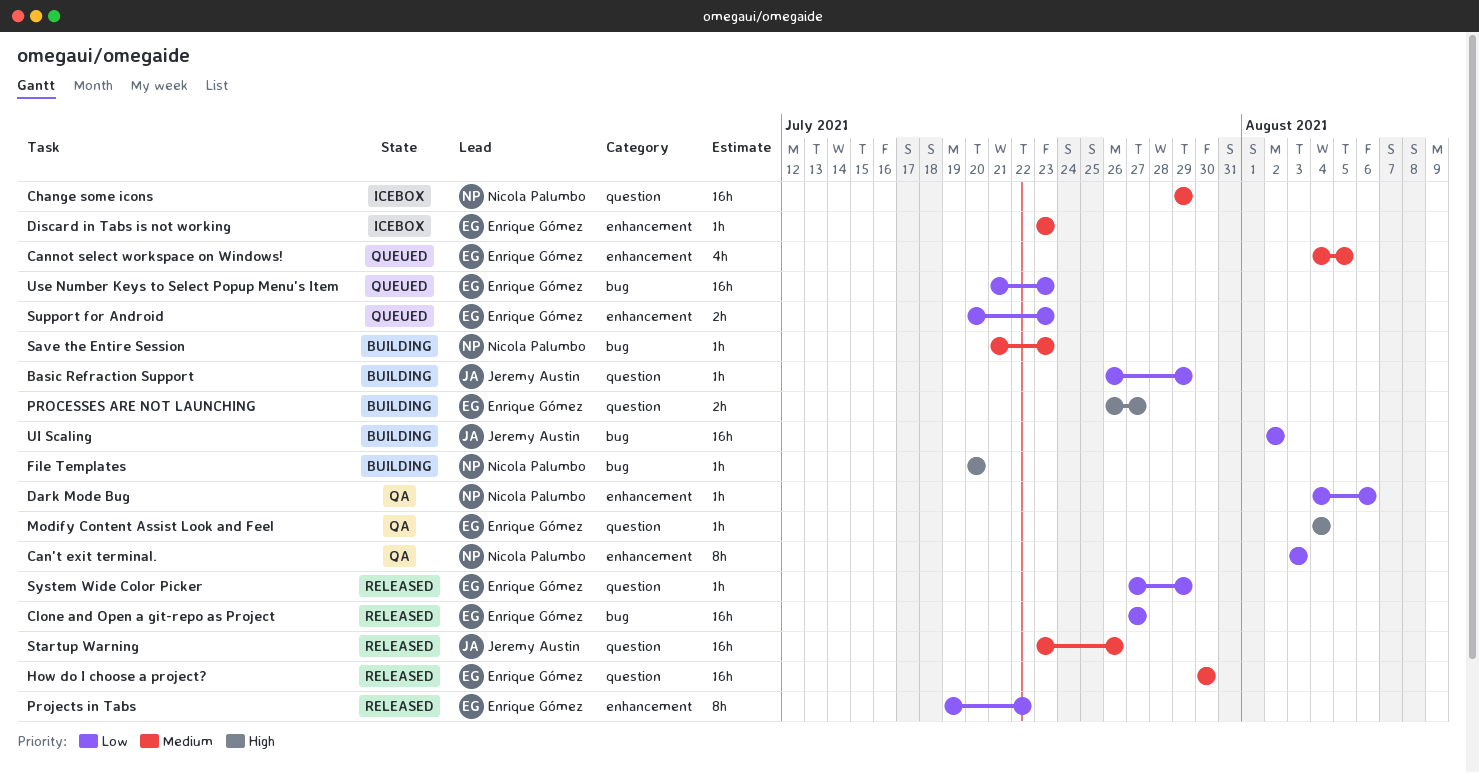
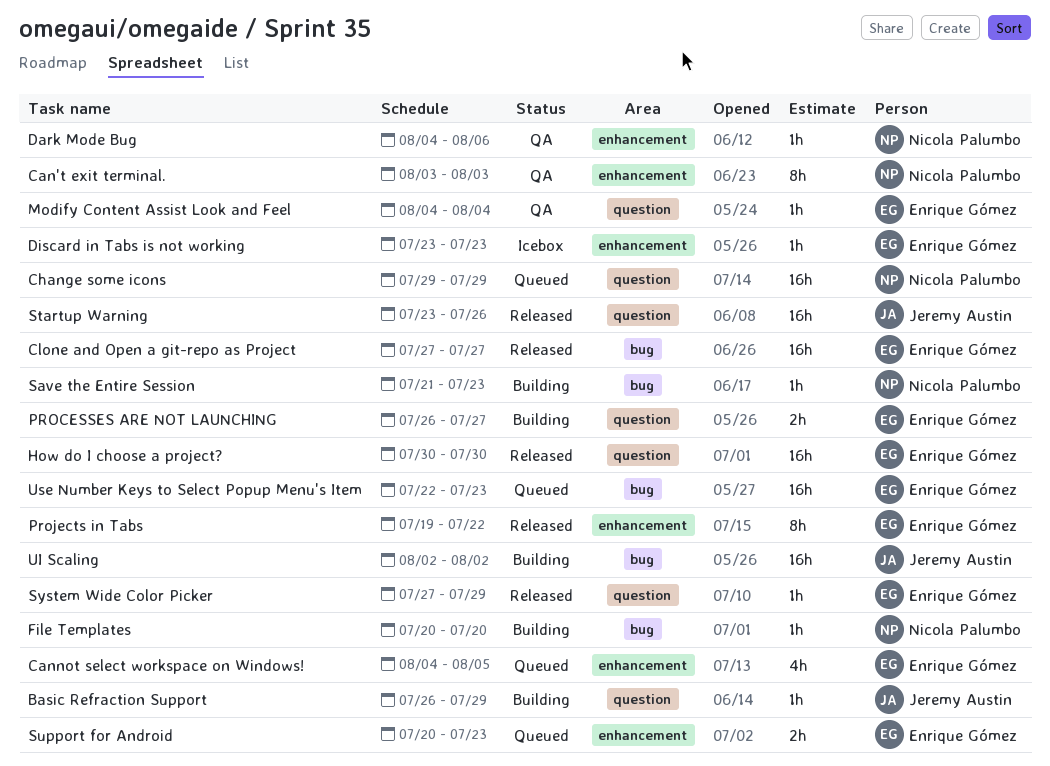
Change some icons, status: Icebox -> Queued
Use Number Keys to Select Popup Menu's Item, start: Jul 21 -> Jul 22

